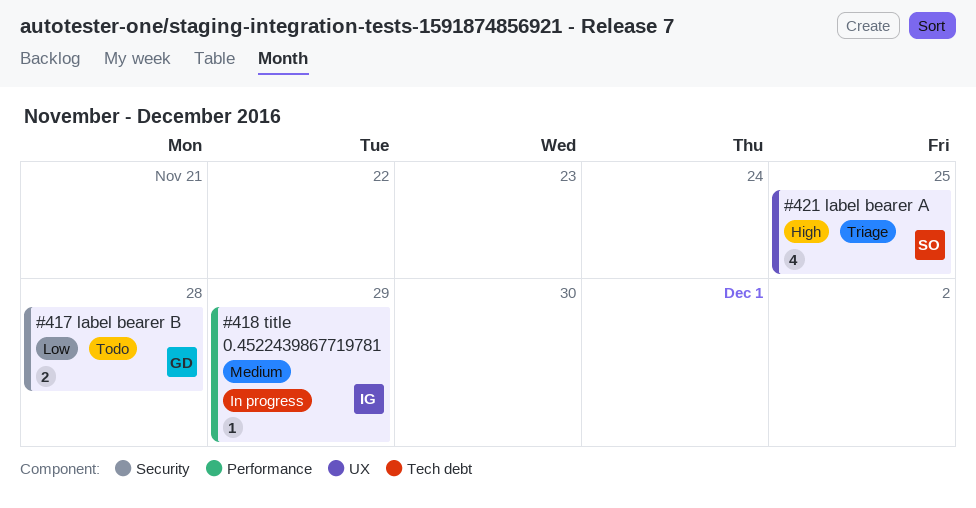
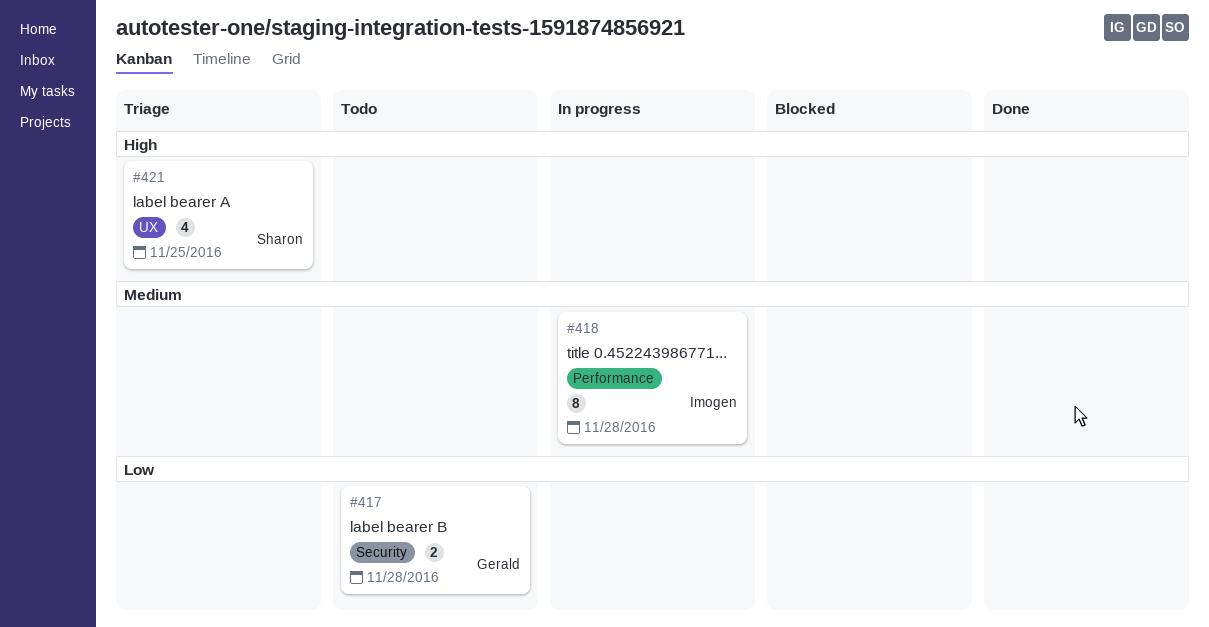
#418, estimate: 1 -> 8
#418, due: Nov 29 -> Nov 28

